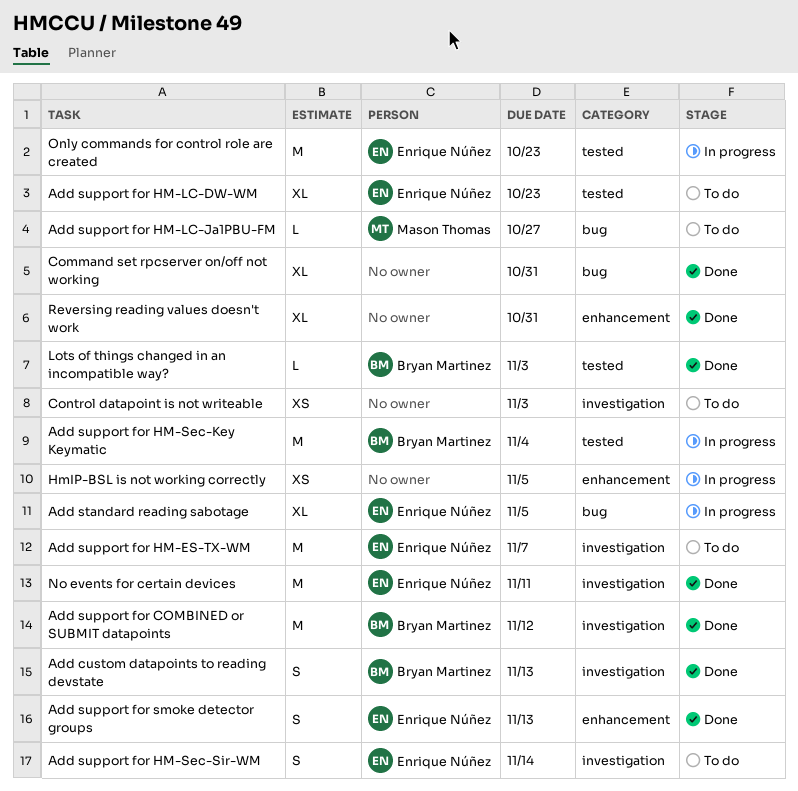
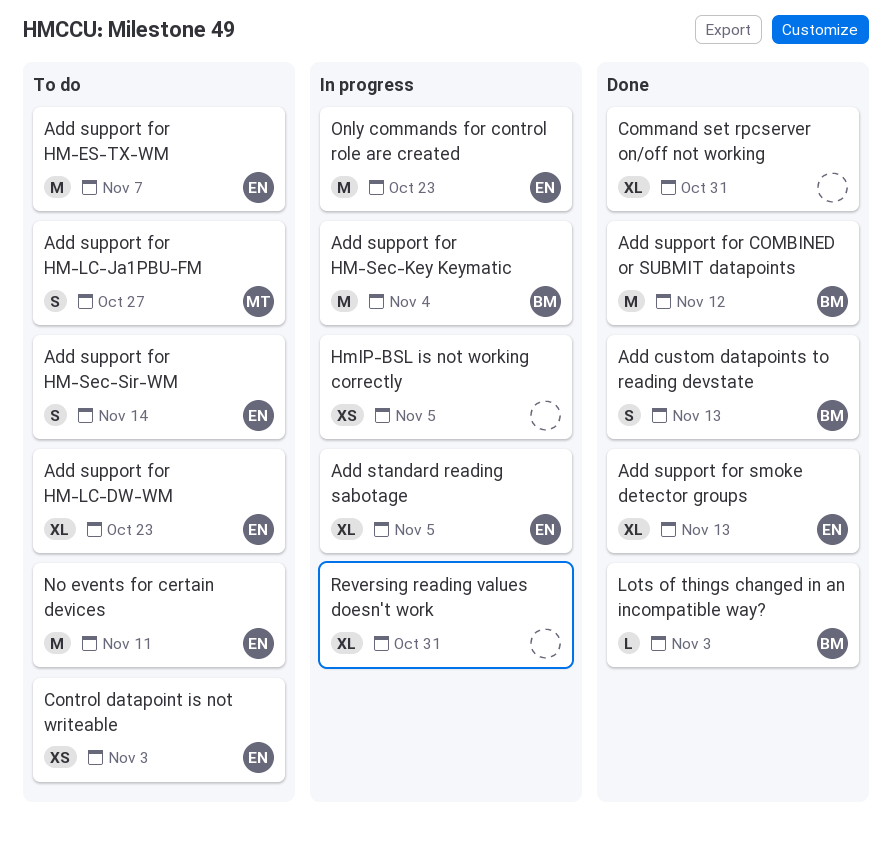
Add support for HM-LC-Ja1PBU-FM, estimate: L -> S
Add support for smoke detector groups, estimate: S -> XL
Control datapoint is not writeable, owner: none -> Enrique Núñez
No events for certain devices, status: Done -> To do
Reversing reading values doesn't work, status: Done -> In progress

